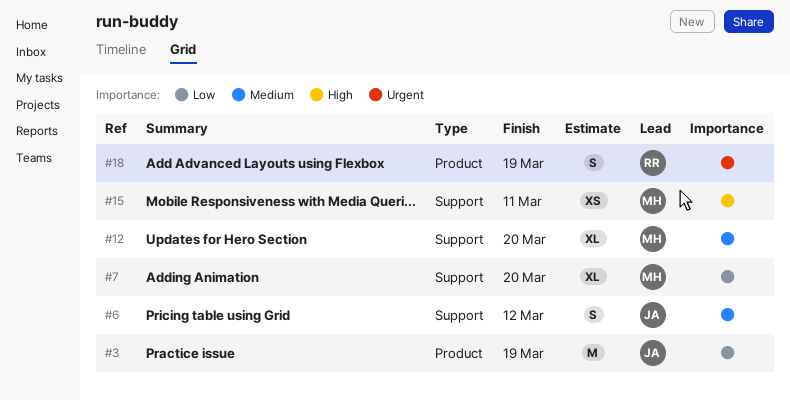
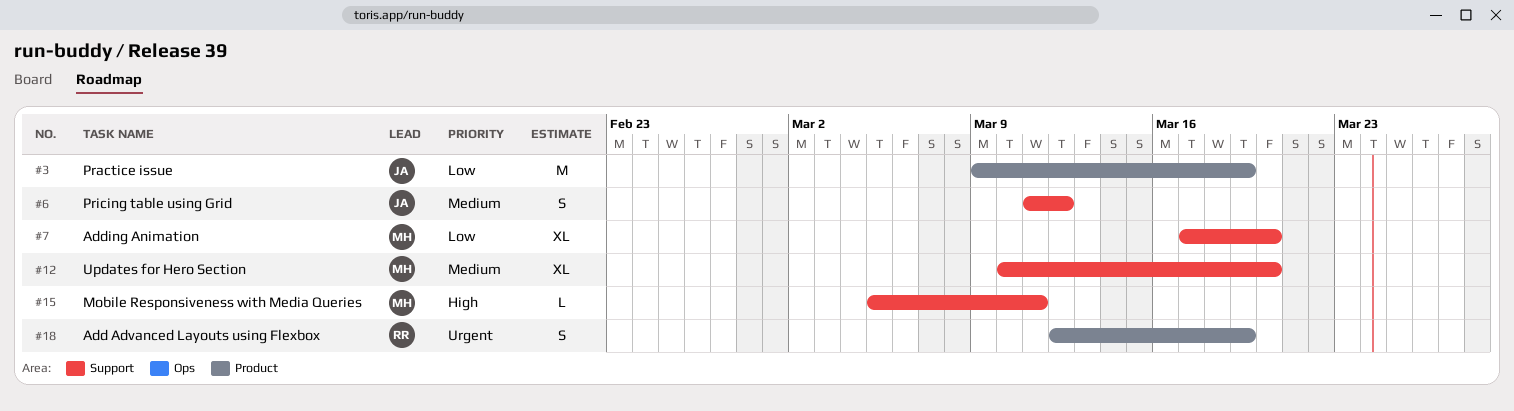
#15, estimate: XS -> L

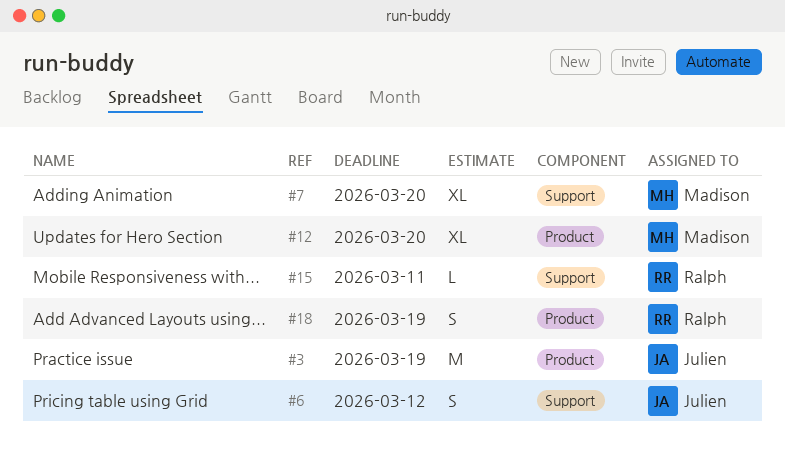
#12, label: Support -> Product
#15, owner: Madison -> Ralph

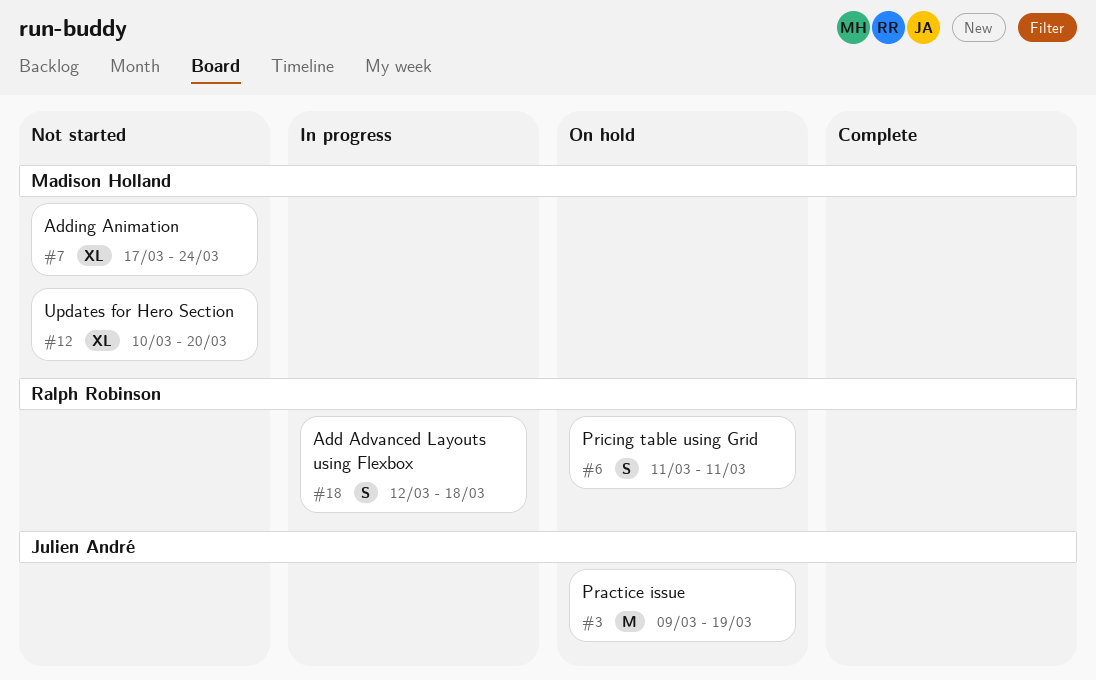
#6, owner: Julien André -> Ralph Robinson
#6, due: Mar 12 -> Mar 11
#7, due: Mar 20 -> Mar 24
#15: present -> none
#18, due: Mar 19 -> Mar 18

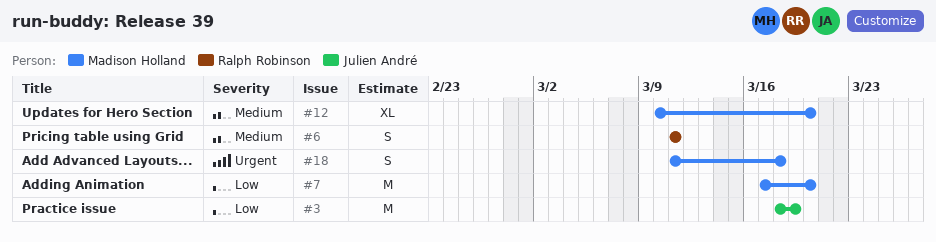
#3, start: Mar 9 -> Mar 18
#7, estimate: XL -> M
#7, due: Mar 24 -> Mar 20
#18, owner: Ralph Robinson -> Madison Holland
#18, start: Mar 12 -> Mar 11

